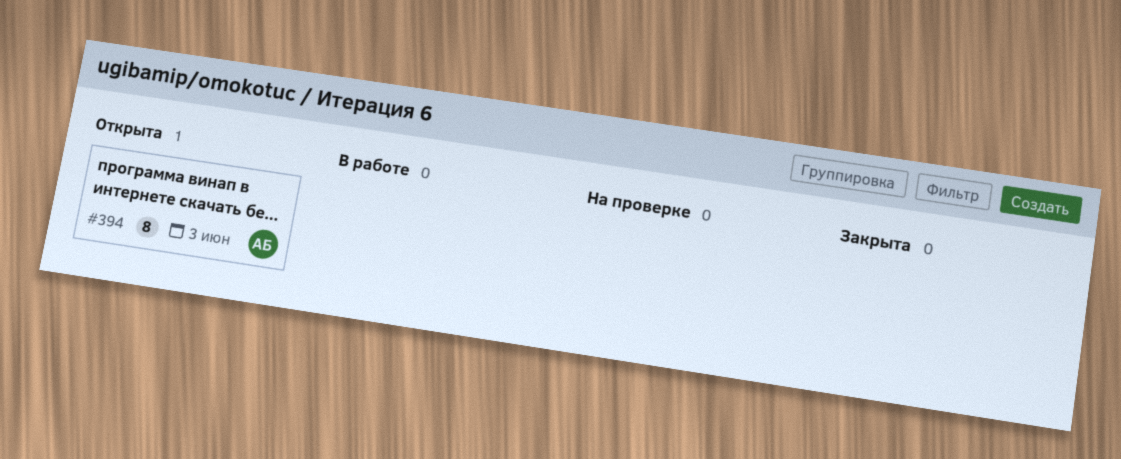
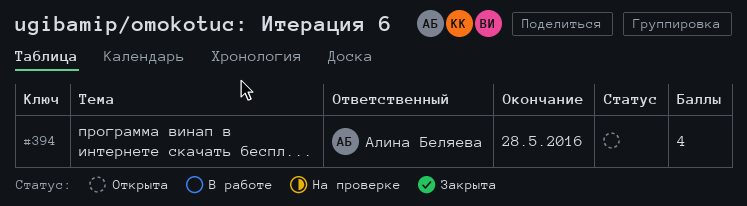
#394, estimate: 8 -> 4
#394, due: Jun 3 -> May 28

